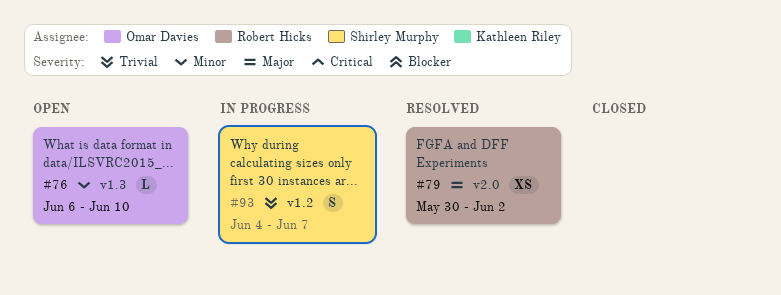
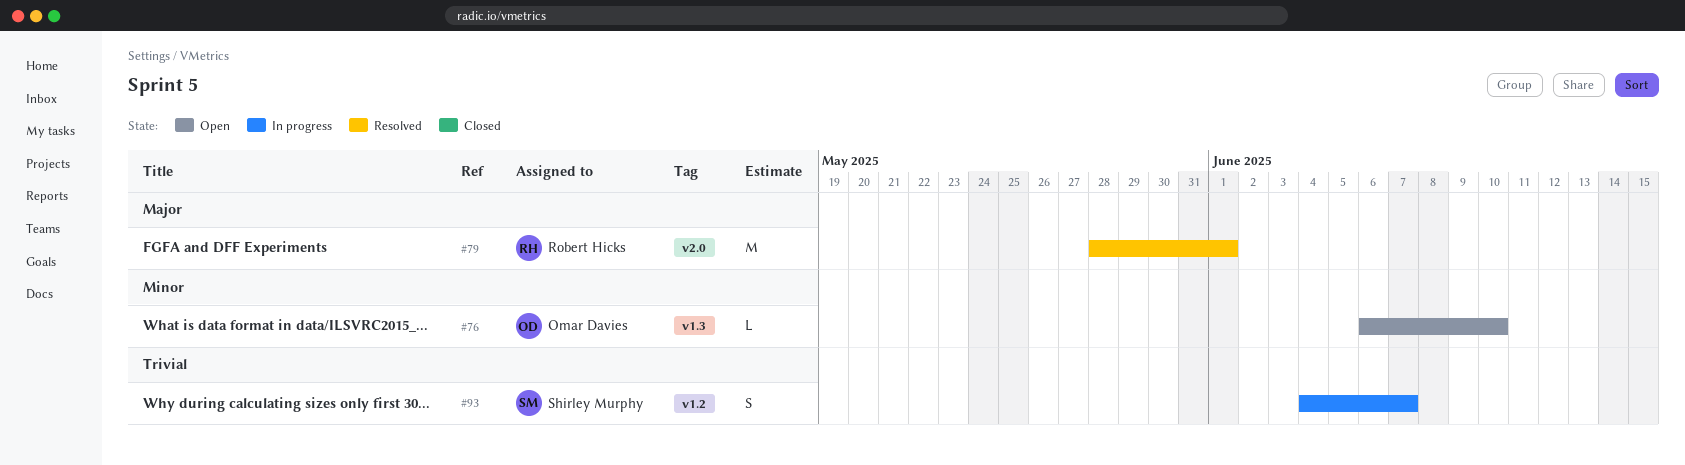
#79, estimate: XS -> M
#79, start: May 30 -> May 28
#79, due: Jun 2 -> Jun 1

